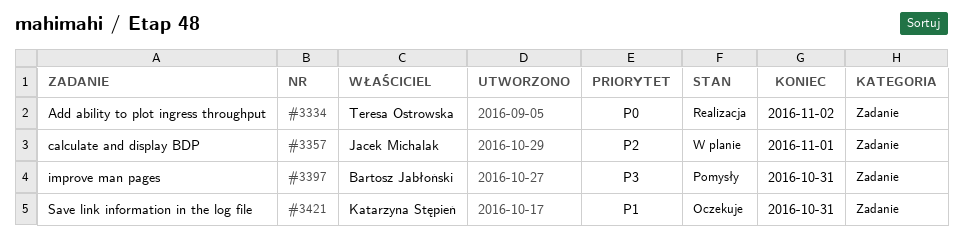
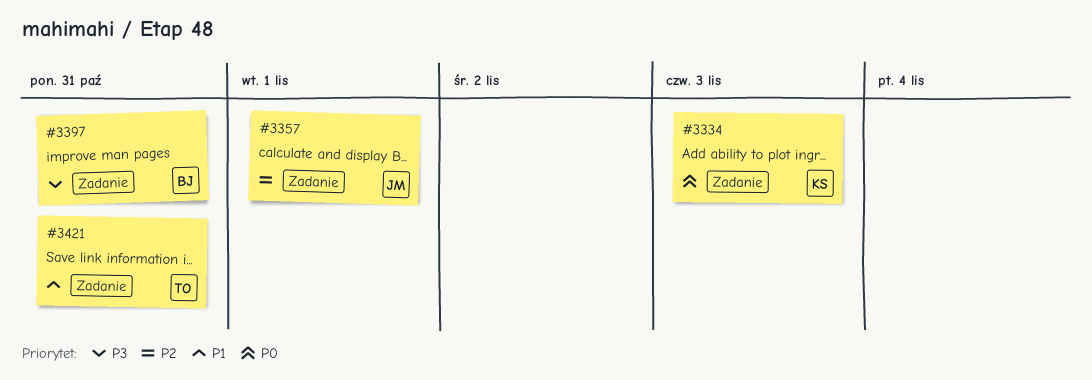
#3334, owner: Teresa Ostrowska -> Katarzyna Stępień
#3334, due: Nov 2 -> Nov 3
#3421, owner: Katarzyna Stępień -> Teresa Ostrowska

